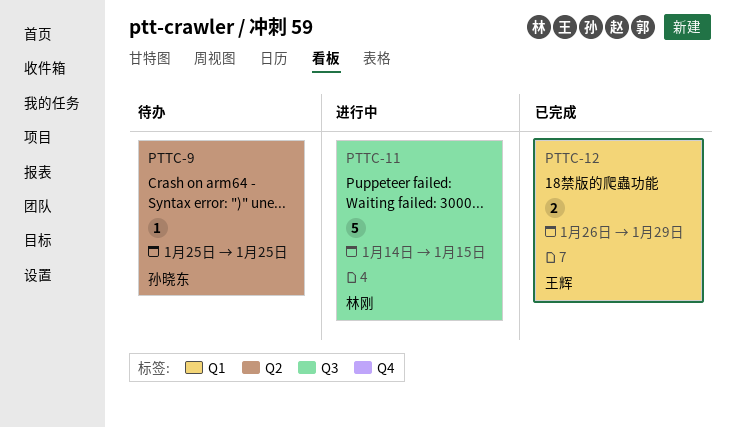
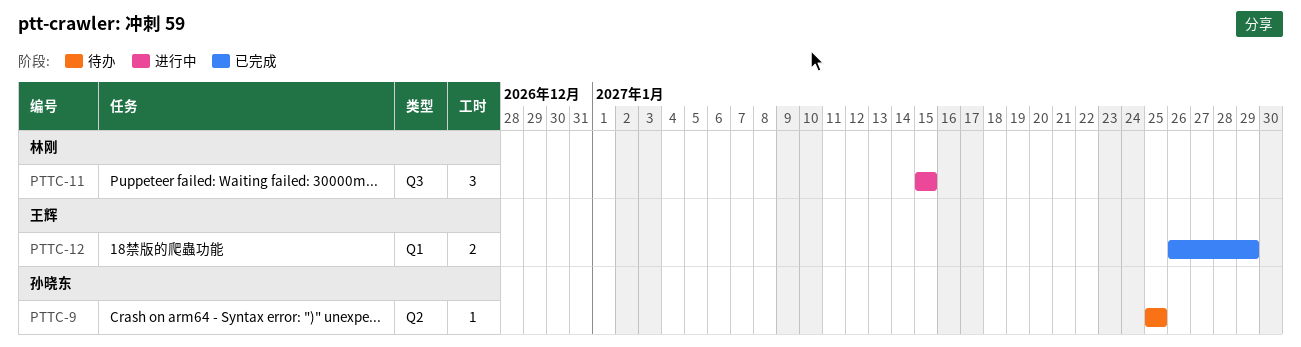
PTTC-11, estimate: 5 -> 3
PTTC-11, start: Jan 14 -> Jan 15

